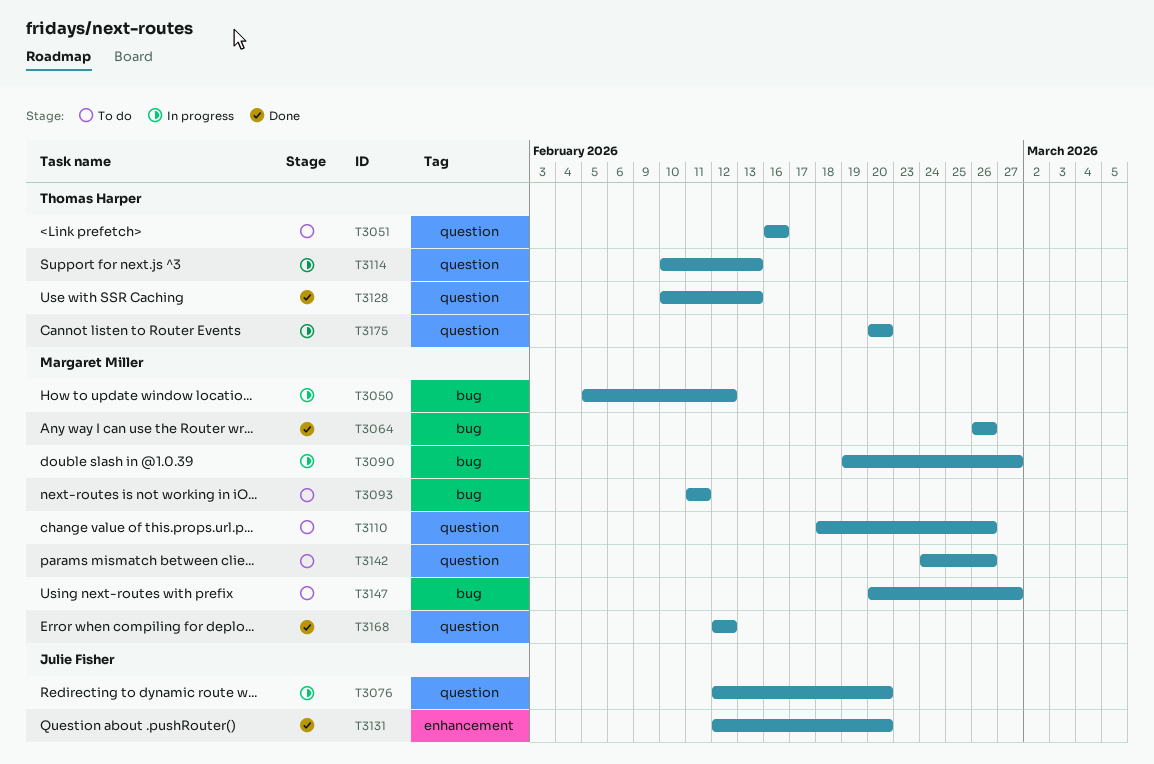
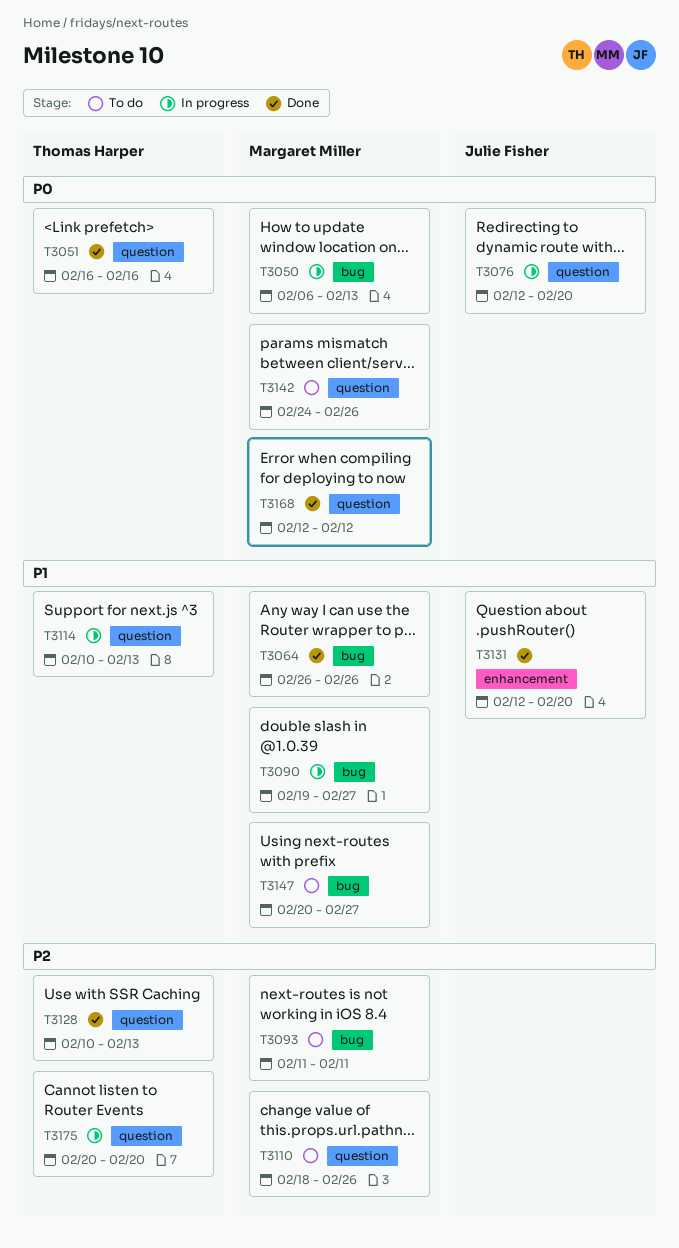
T3050, start: Feb 5 -> Feb 6
T3050, due: Feb 12 -> Feb 13
T3051, status: To do -> Done

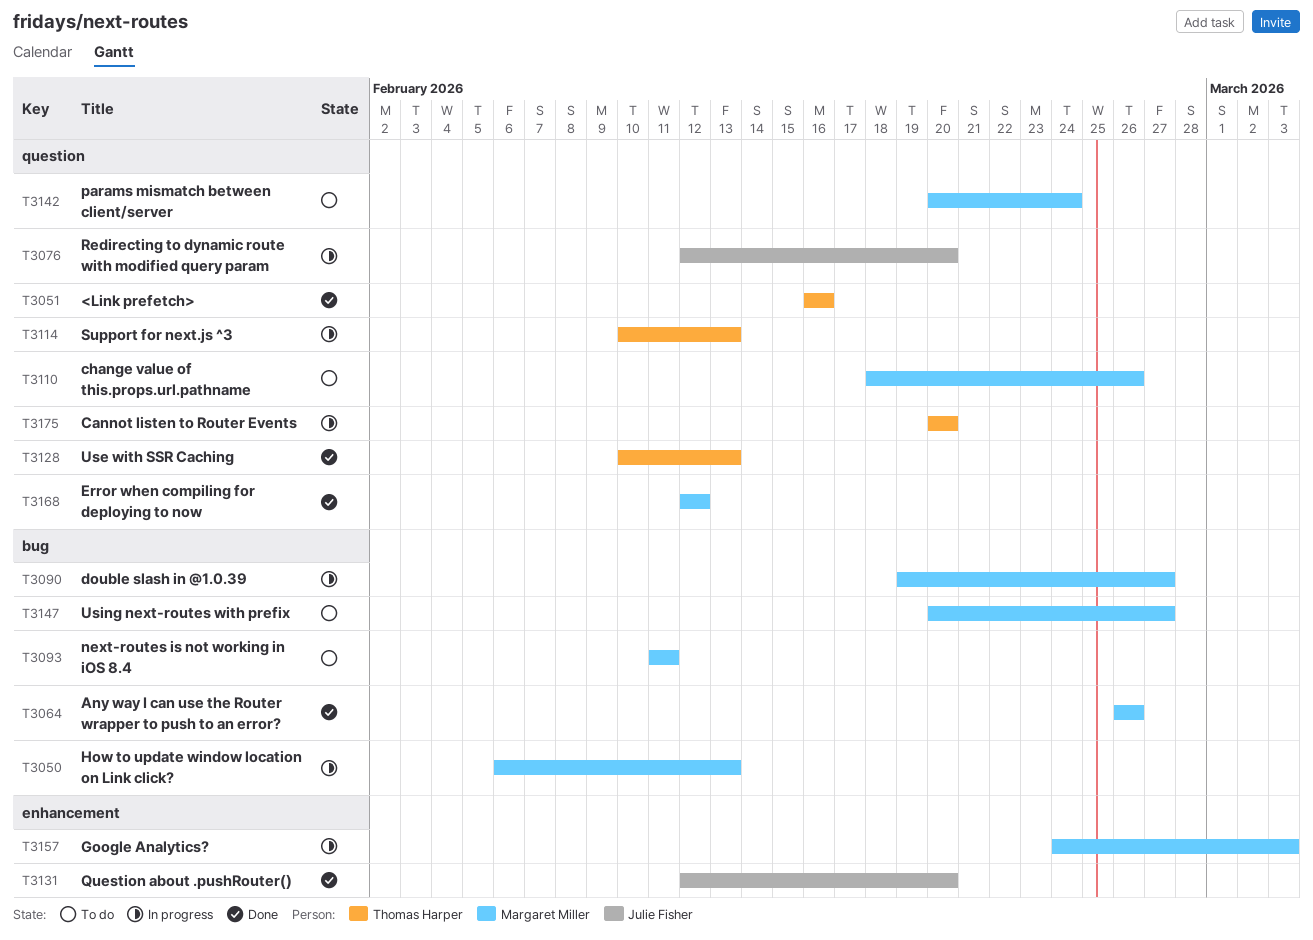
T3142, start: Feb 24 -> Feb 20
T3142, due: Feb 26 -> Feb 24
T3157: none -> present

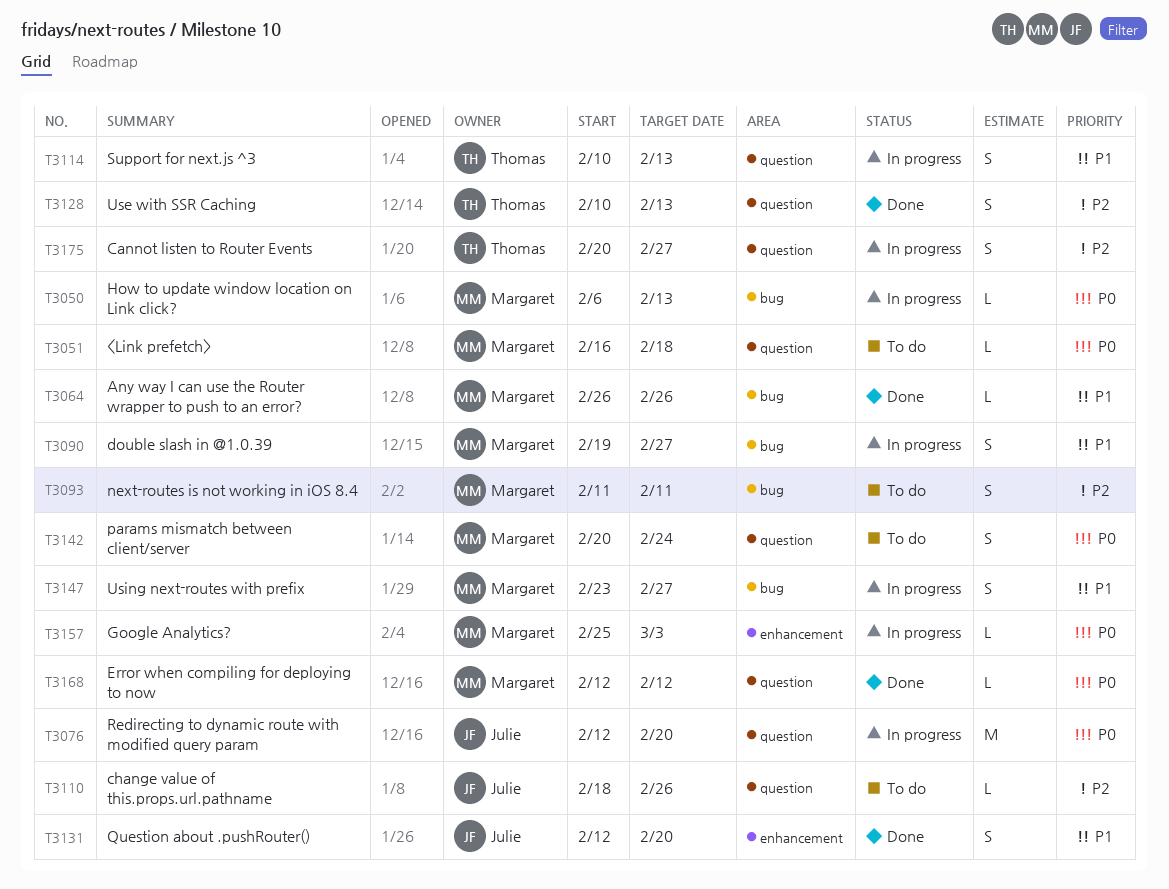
T3051, status: Done -> To do
T3051, owner: Thomas Harper -> Margaret Miller
T3051, due: Feb 16 -> Feb 18
T3110, owner: Margaret Miller -> Julie Fisher
T3147, status: To do -> In progress
T3147, start: Feb 20 -> Feb 23
T3157, start: Feb 24 -> Feb 25
T3175, due: Feb 20 -> Feb 27

